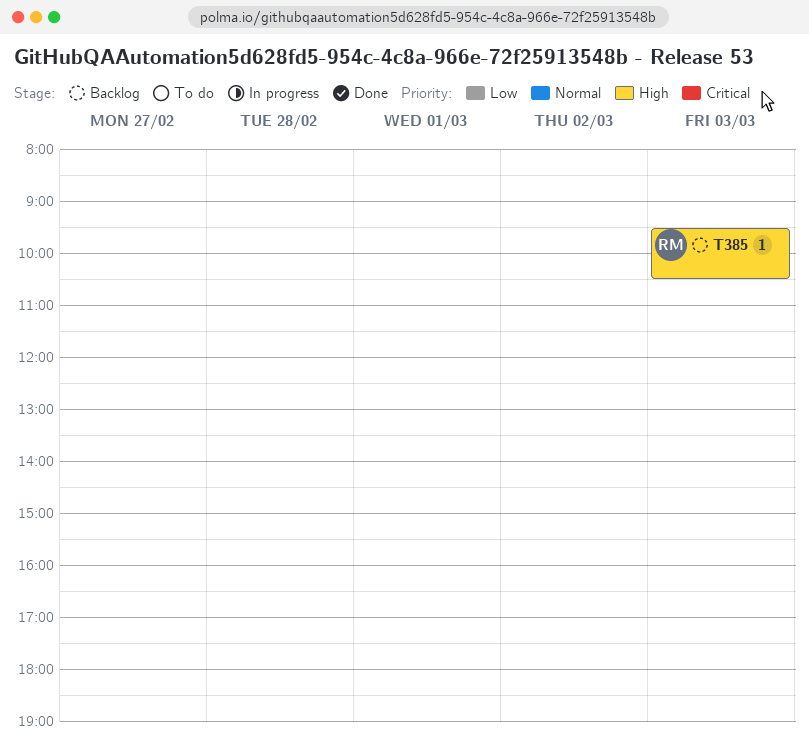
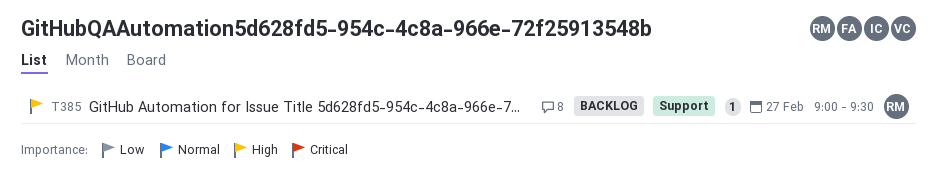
T385, day: Mar 3 -> Feb 27
T385, begins: 09:30 -> 09:00
T385, ends: 10:30 -> 09:30

